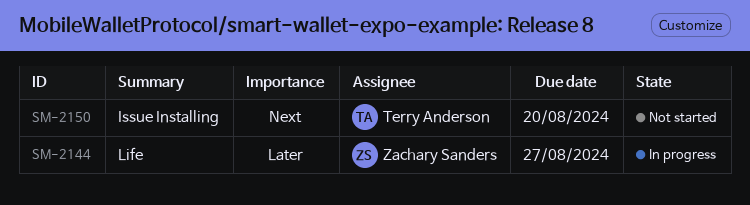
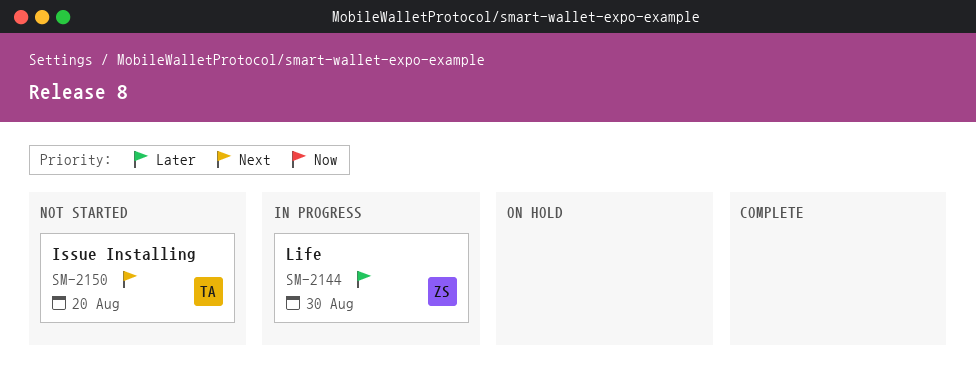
SM-2144, due: Aug 27 -> Aug 30

